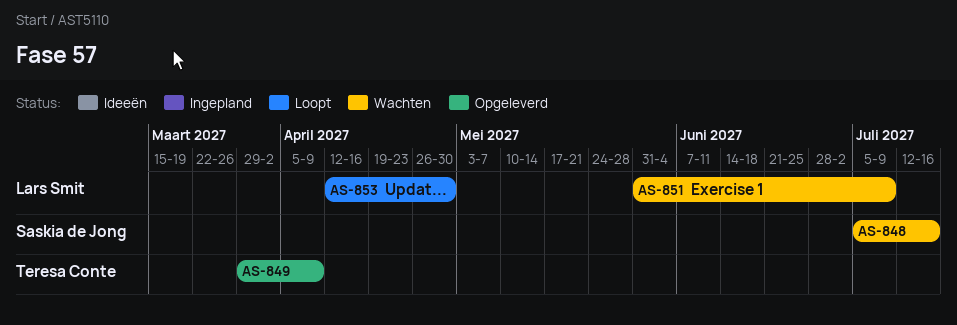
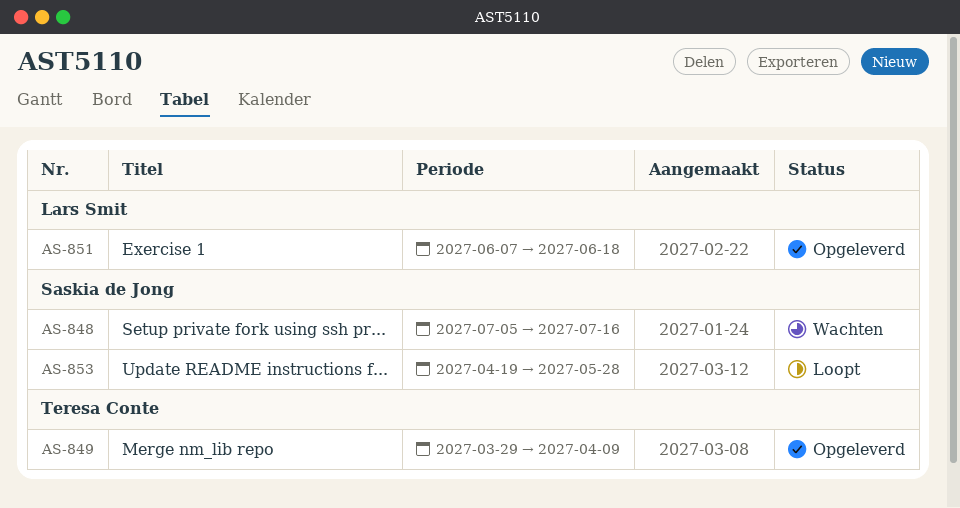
AS-851, status: Wachten -> Opgeleverd
AS-851, start: May 31 -> Jun 7
AS-851, due: Jul 9 -> Jun 18
AS-853, owner: Lars Smit -> Saskia de Jong
AS-853, start: Apr 12 -> Apr 19
AS-853, due: Apr 30 -> May 28

